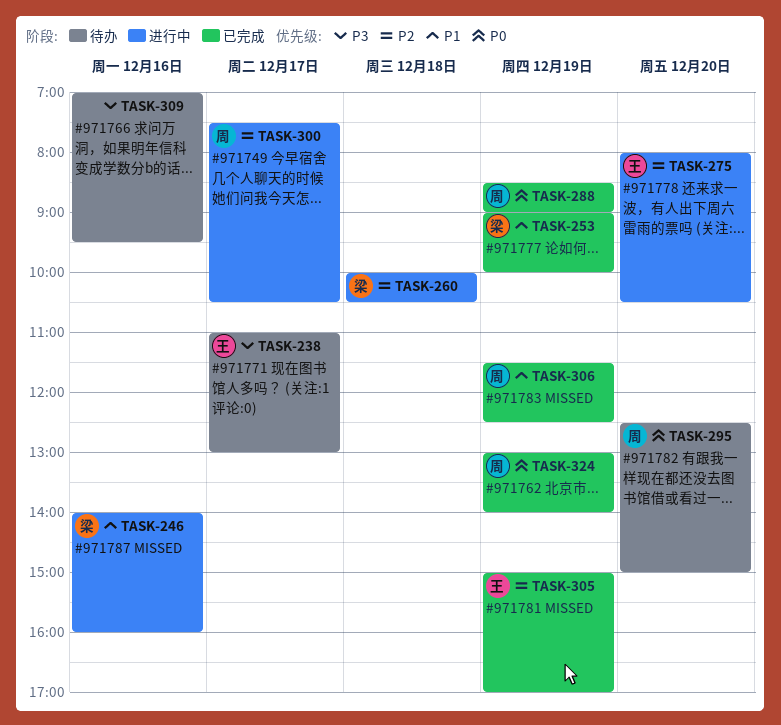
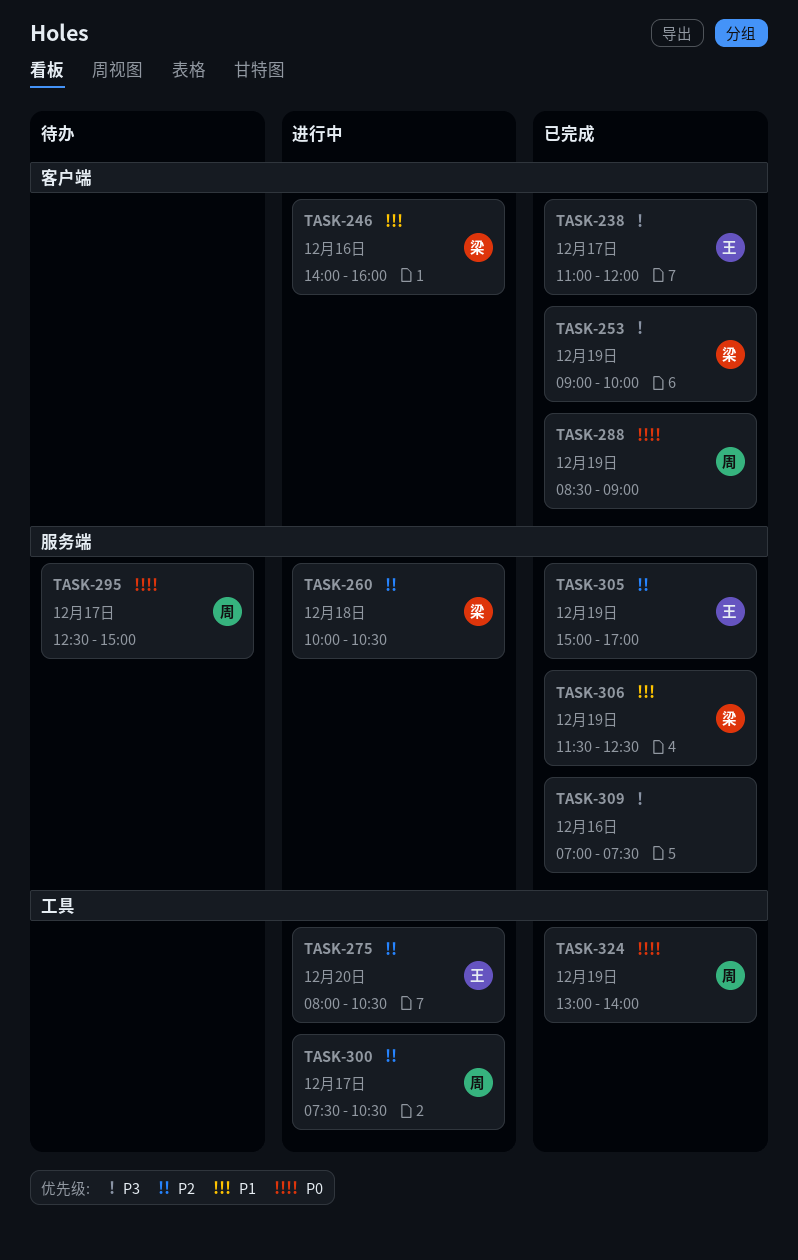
TASK-238, status: 待办 -> 已完成
TASK-238, ends: 13:00 -> 12:00
TASK-253, priority: P1 -> P3
TASK-295, day: Dec 20 -> Dec 17
TASK-306, owner: 周 -> 梁
TASK-309, status: 待办 -> 已完成
TASK-309, ends: 09:30 -> 07:30

